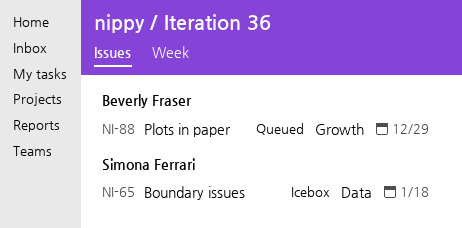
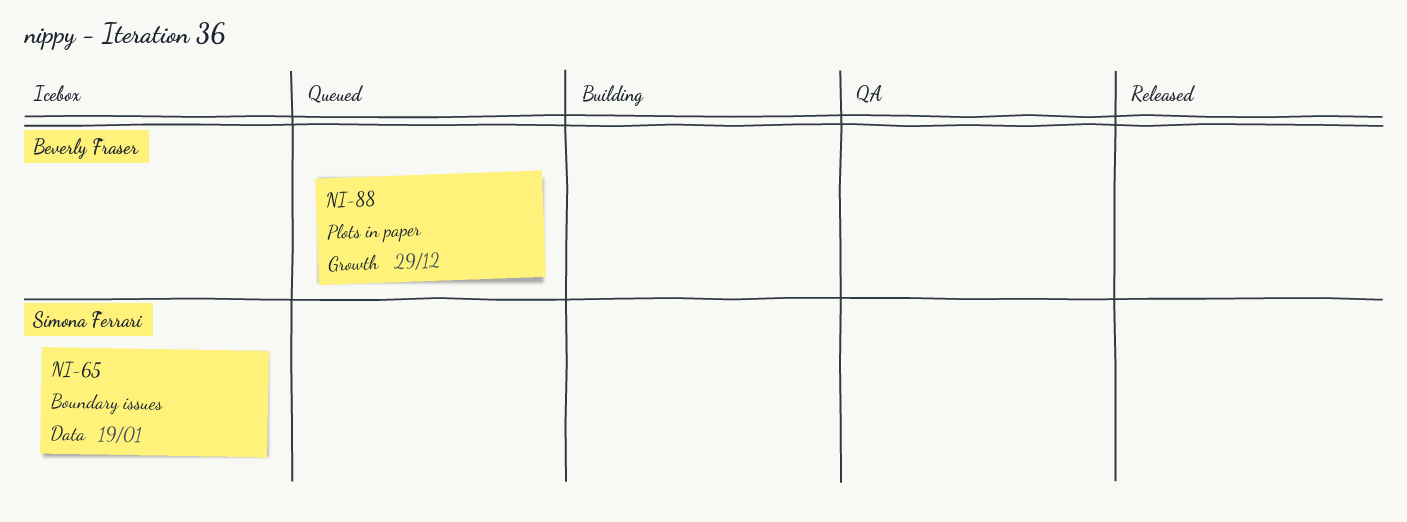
NI-65, due: Jan 18 -> Jan 19

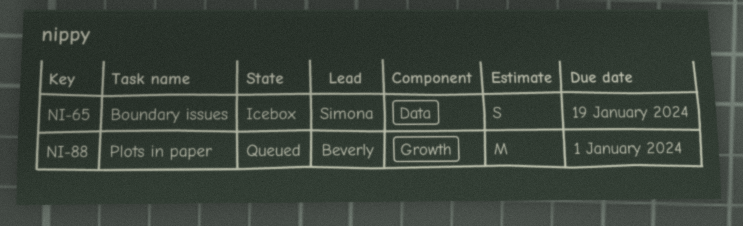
NI-88, due: Dec 29 -> Jan 1

